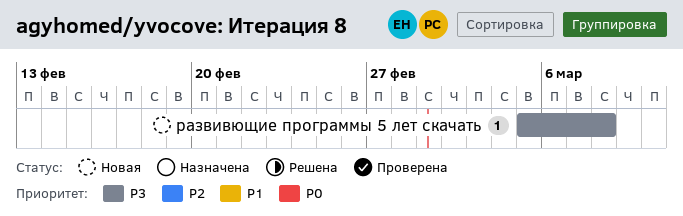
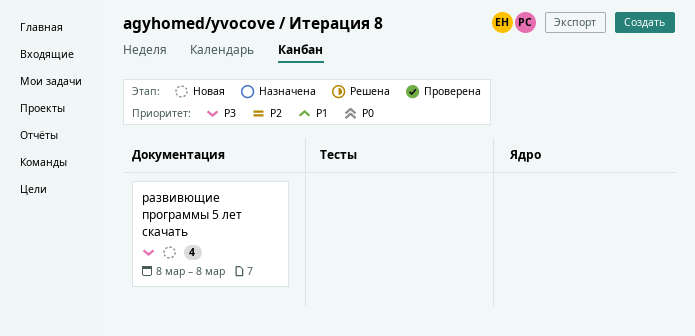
развивющие программы 5 лет скачать, estimate: 1 -> 4
развивющие программы 5 лет скачать, start: Mar 5 -> Mar 8

